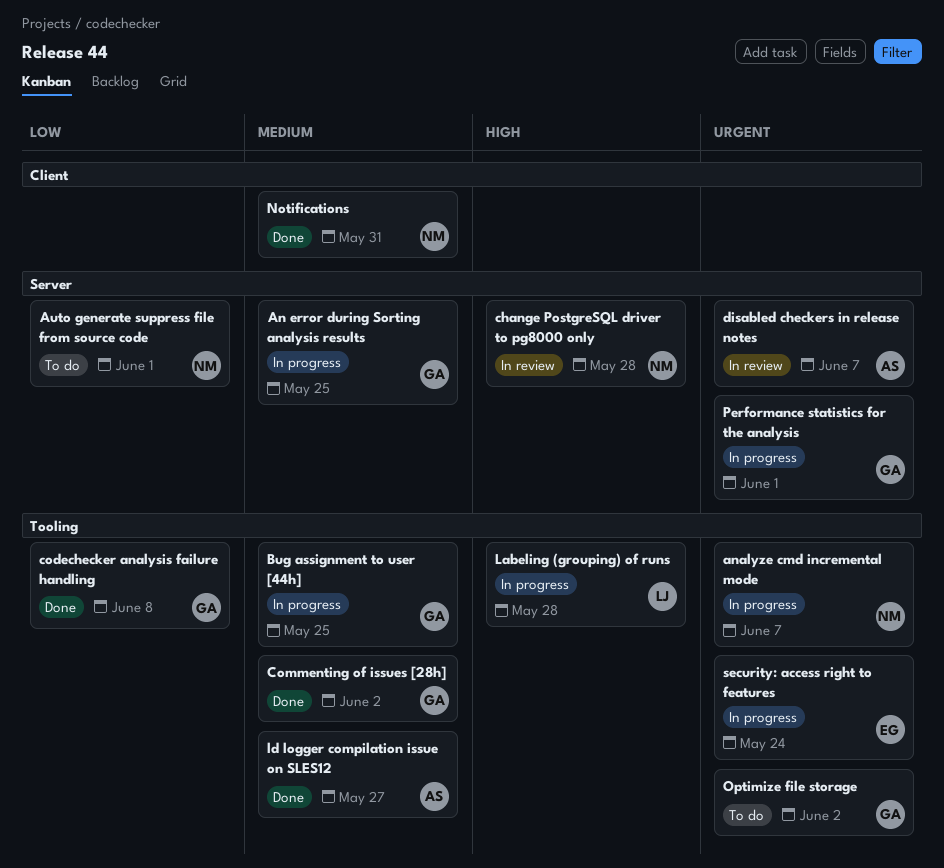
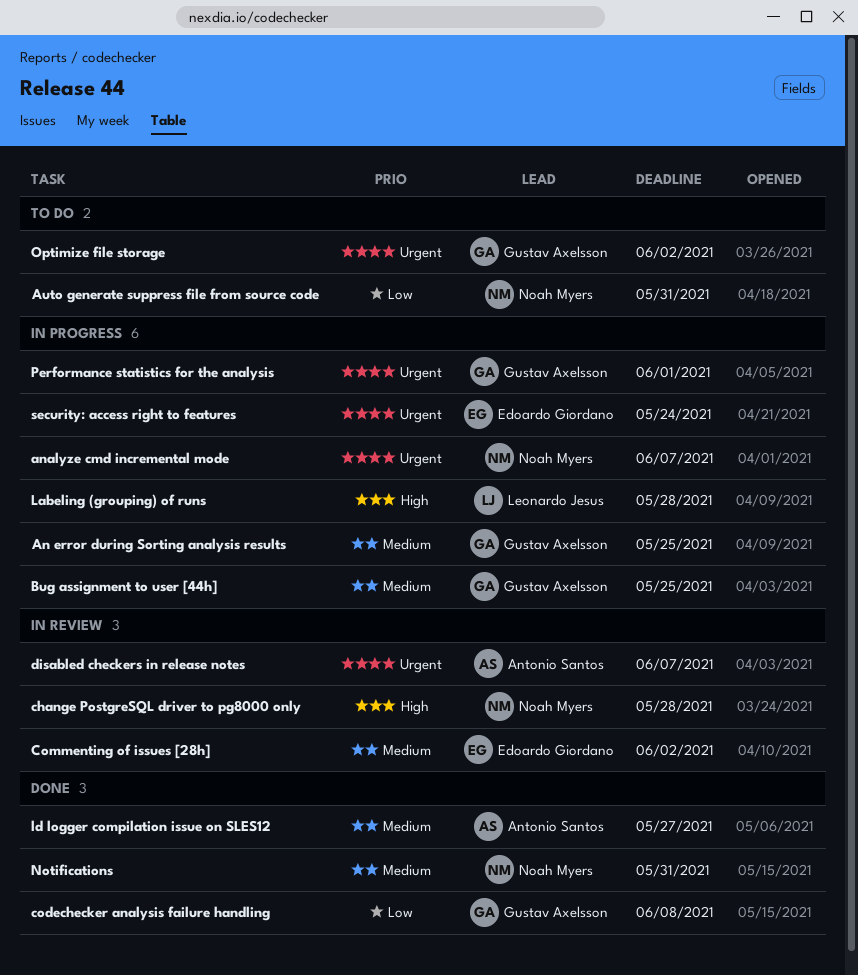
Auto generate suppress file from source code, due: Jun 1 -> May 31
Commenting of issues [28h], status: Done -> In review
Commenting of issues [28h], owner: Gustav Axelsson -> Edoardo Giordano

